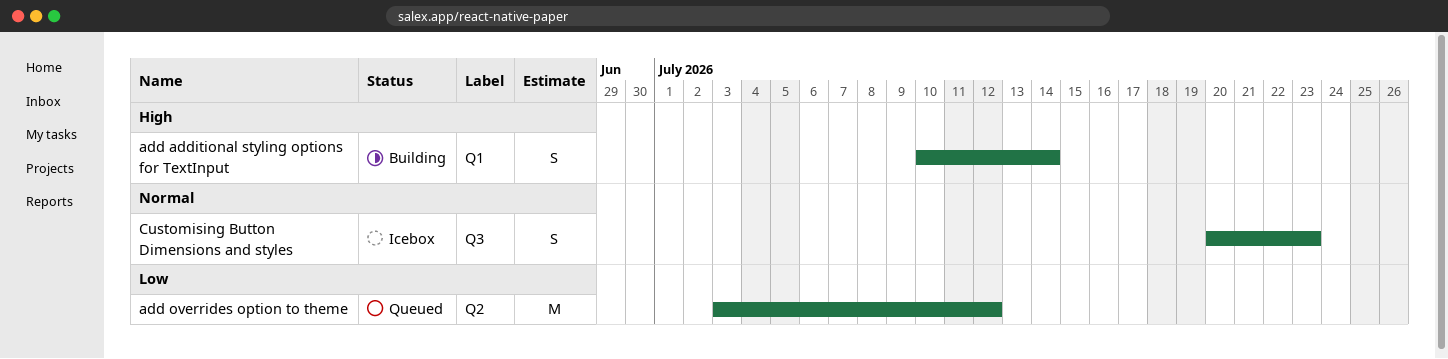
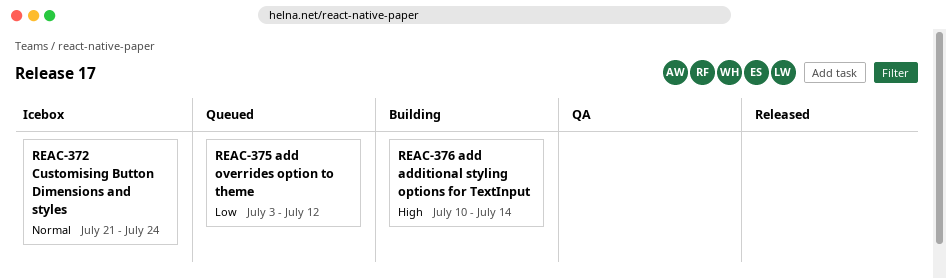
Customising Button Dimensions and styles, start: Jul 20 -> Jul 21
Customising Button Dimensions and styles, due: Jul 23 -> Jul 24

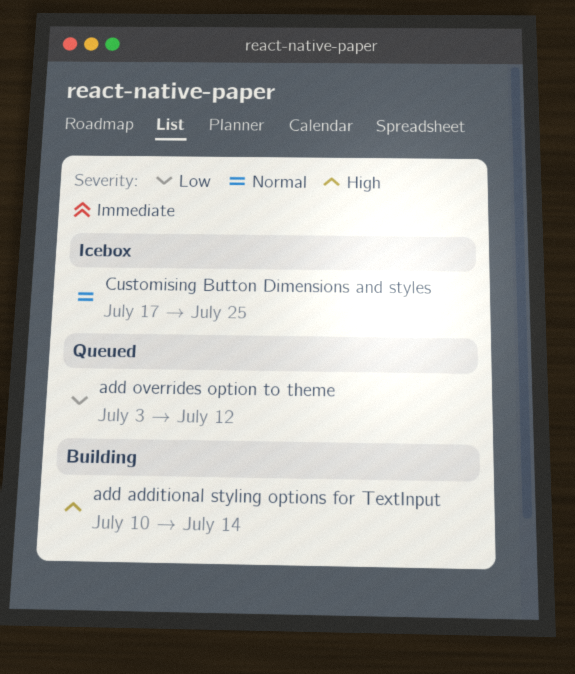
Customising Button Dimensions and styles, start: Jul 21 -> Jul 17
Customising Button Dimensions and styles, due: Jul 24 -> Jul 25

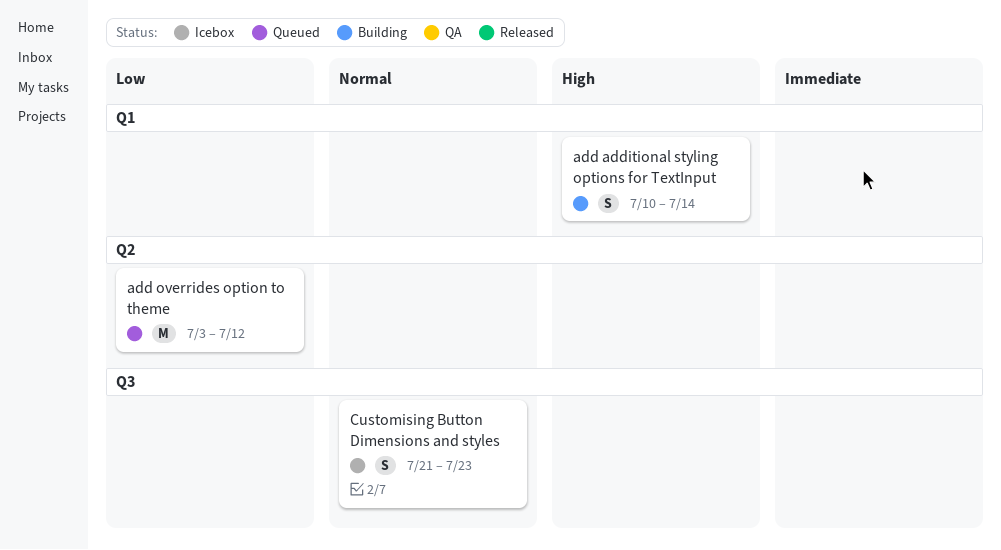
Customising Button Dimensions and styles, start: Jul 17 -> Jul 21
Customising Button Dimensions and styles, due: Jul 25 -> Jul 23

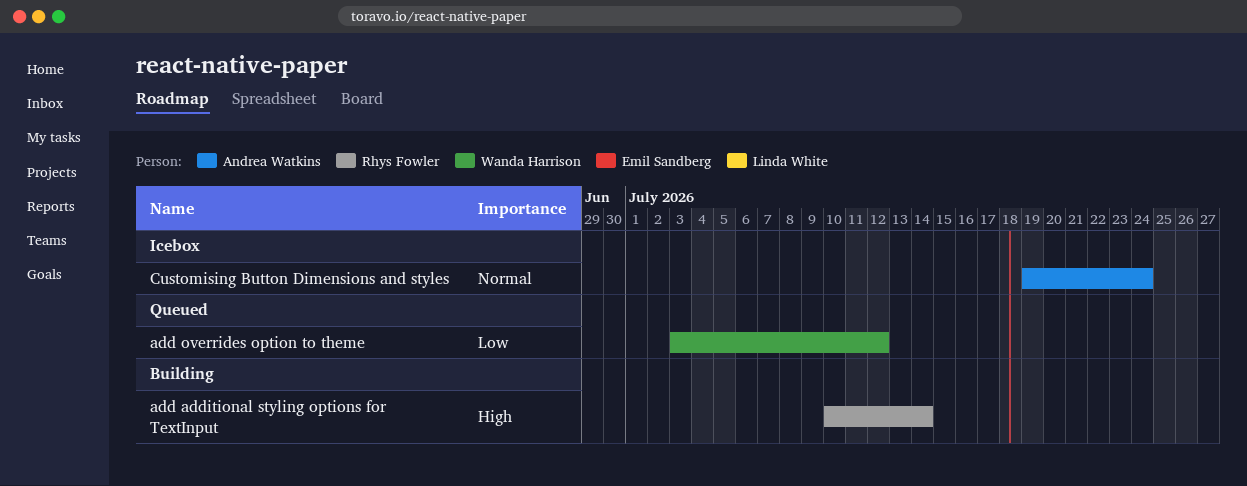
Customising Button Dimensions and styles, start: Jul 21 -> Jul 19
Customising Button Dimensions and styles, due: Jul 23 -> Jul 24

